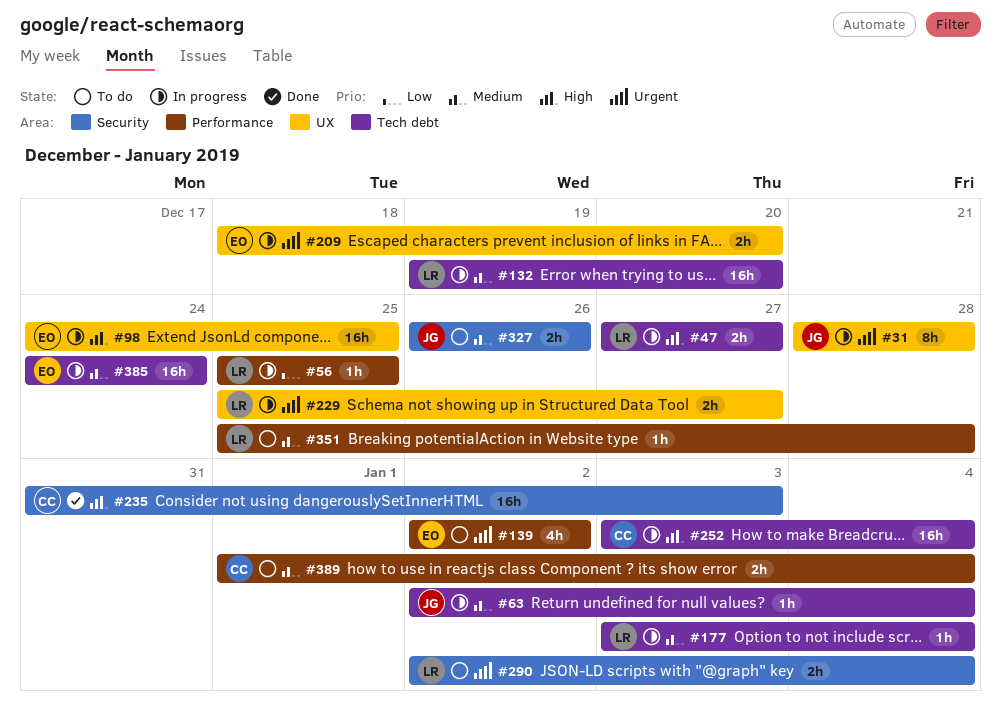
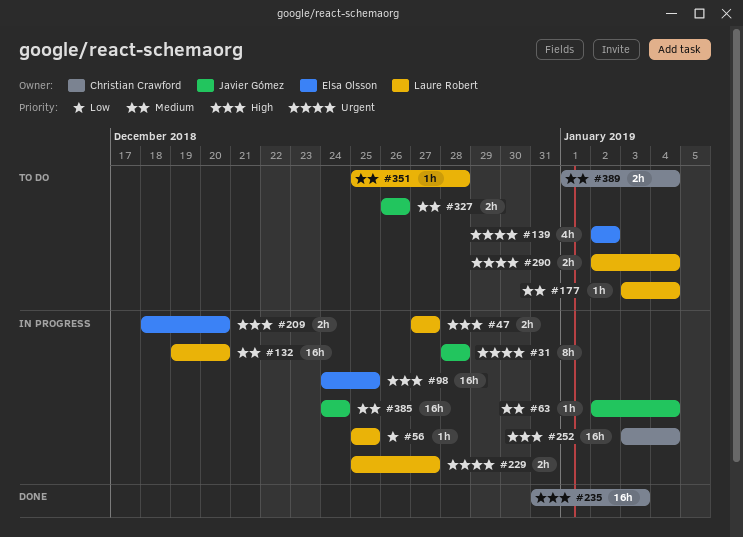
#177, status: In progress -> To do
#209, priority: Urgent -> High
#385, owner: Elsa Olsson -> Javier Gómez

